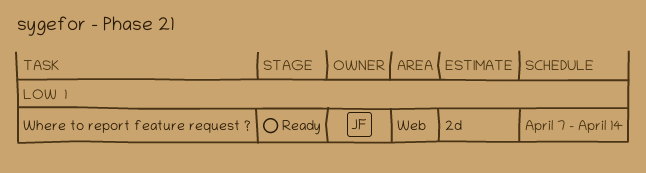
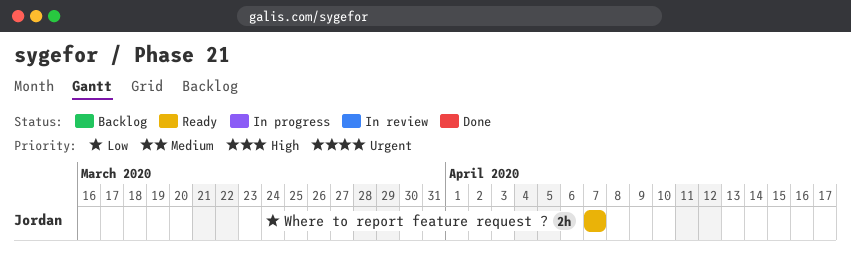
Where to report feature request ?, estimate: 2d -> 2h
Where to report feature request ?, due: Apr 14 -> Apr 7

